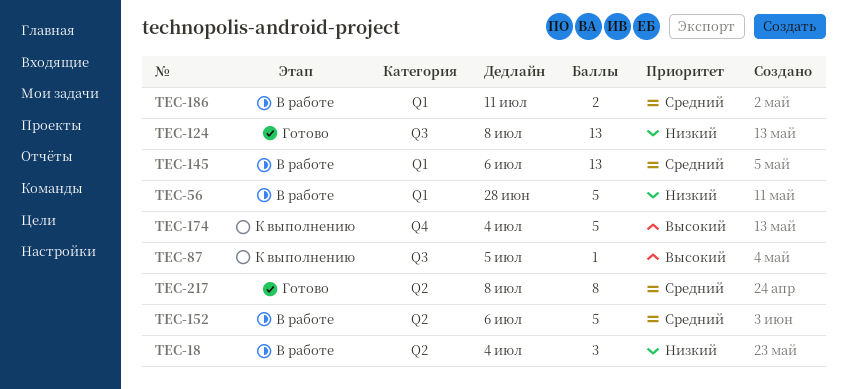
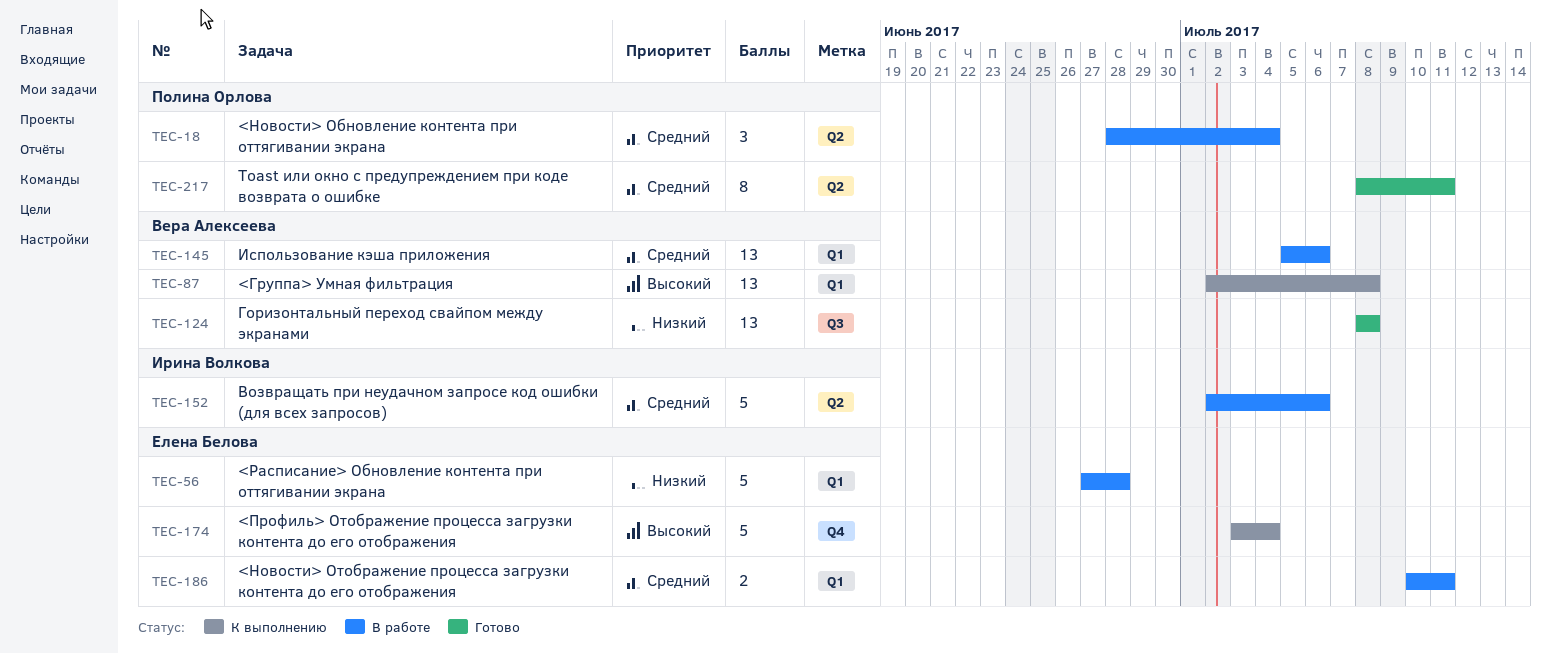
TEC-18, priority: Низкий -> Средний
TEC-87, label: Q3 -> Q1
TEC-87, estimate: 1 -> 13
TEC-87, due: Jul 5 -> Jul 8
TEC-217, due: Jul 8 -> Jul 11

